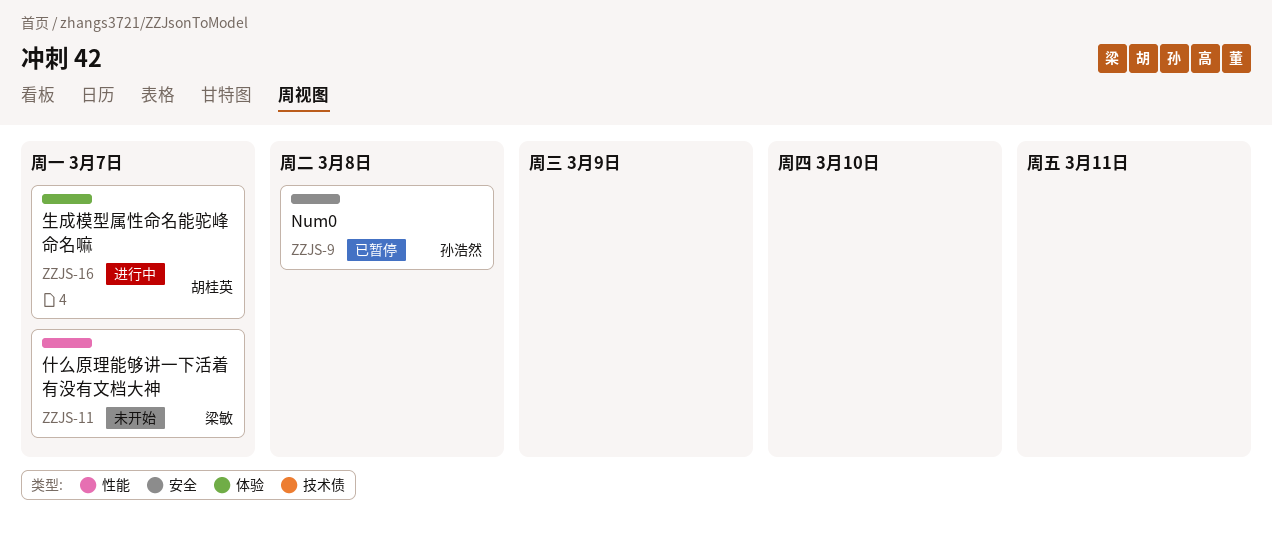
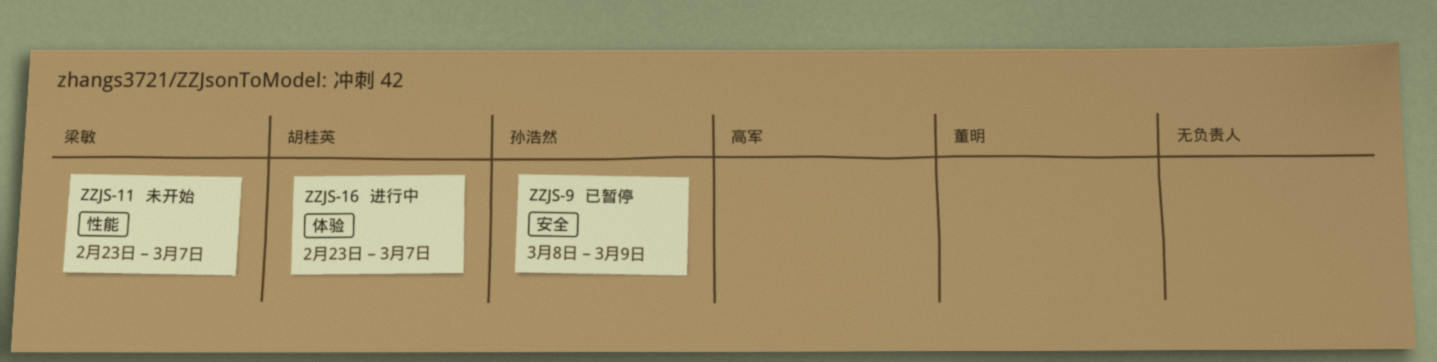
ZZJS-9, due: Mar 8 -> Mar 9

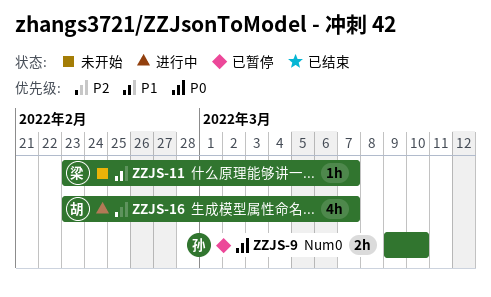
ZZJS-9, start: Mar 8 -> Mar 9
ZZJS-9, due: Mar 9 -> Mar 10

